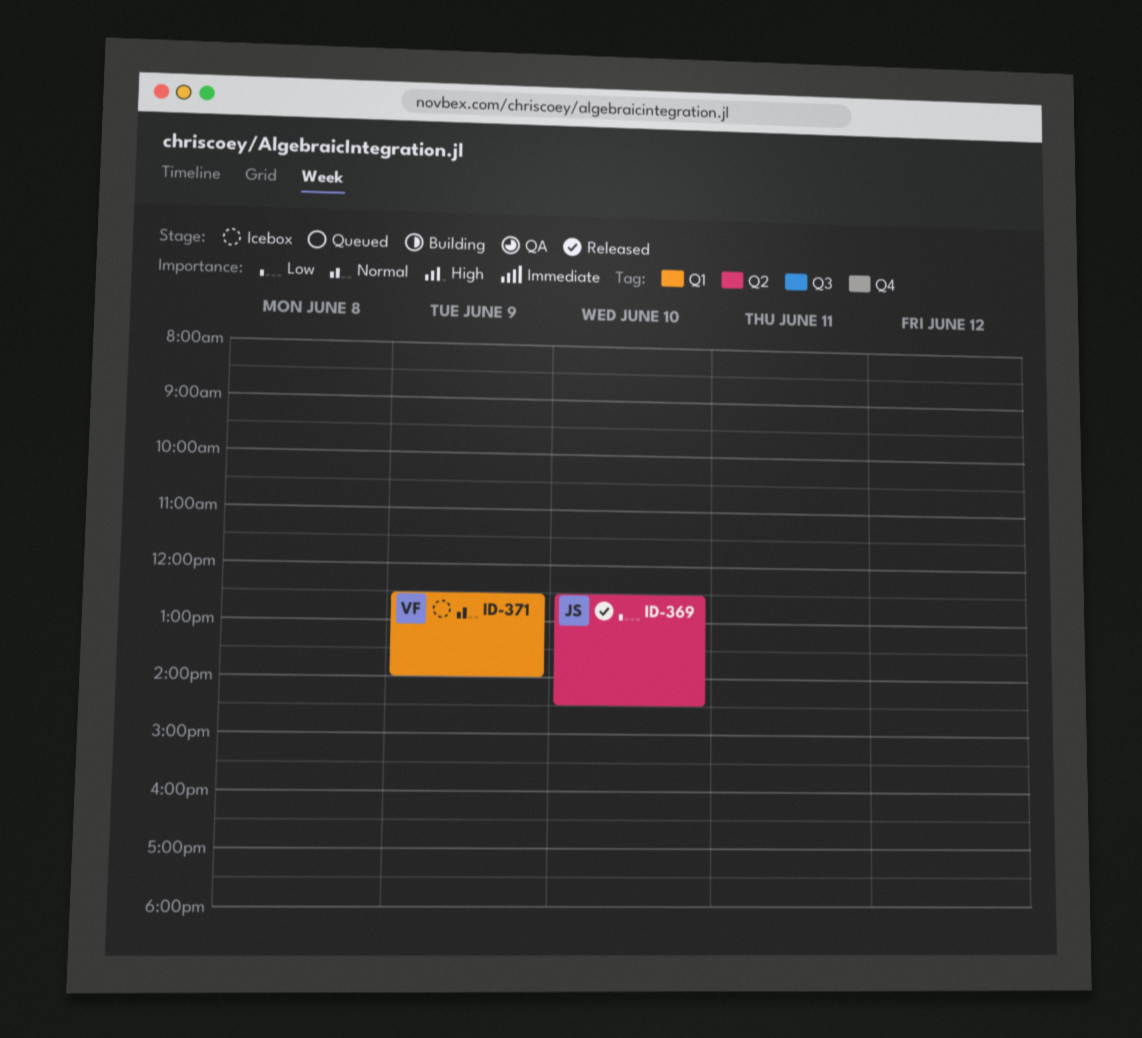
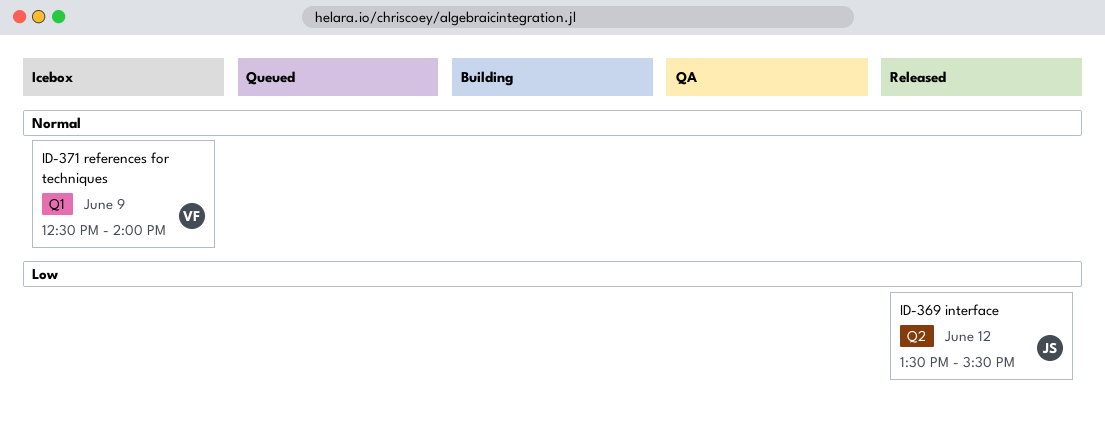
ID-369, day: Jun 10 -> Jun 12
ID-369, begins: 12:30 -> 13:30
ID-369, ends: 14:30 -> 15:30

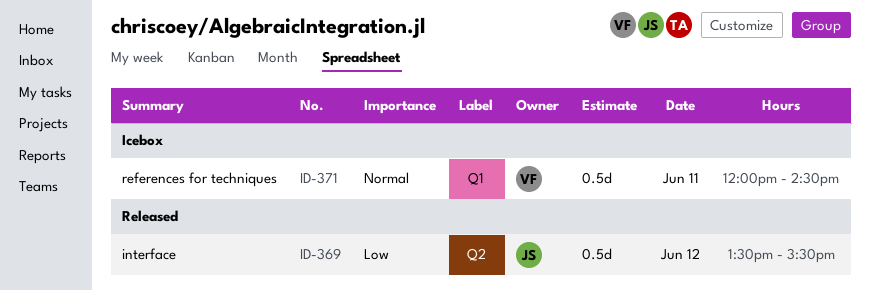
ID-371, day: Jun 9 -> Jun 11
ID-371, begins: 12:30 -> 12:00
ID-371, ends: 14:00 -> 14:30

